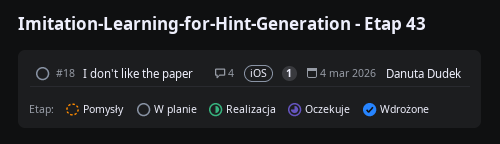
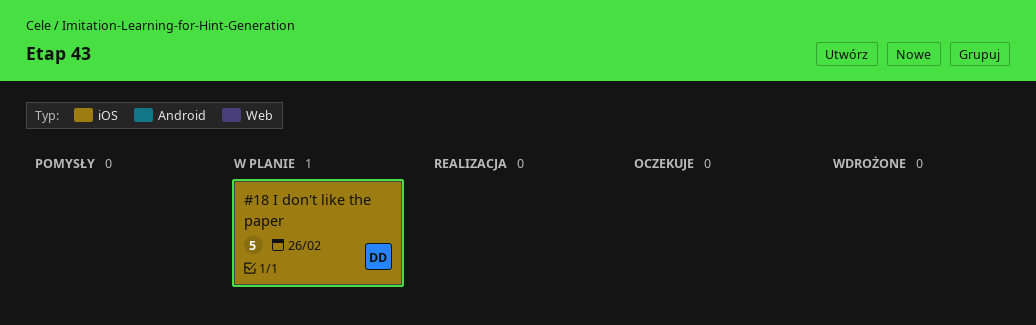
#18, estimate: 1 -> 5
#18, due: Mar 4 -> Feb 26

